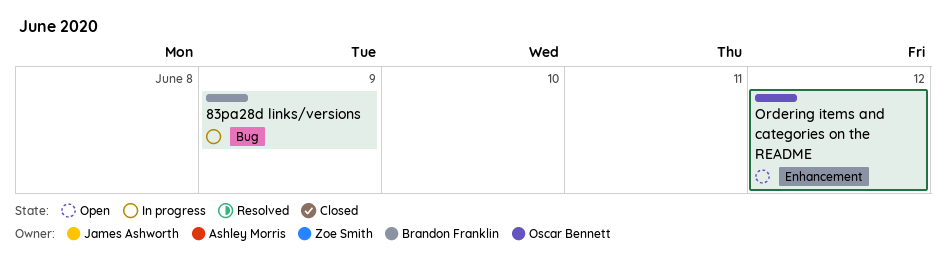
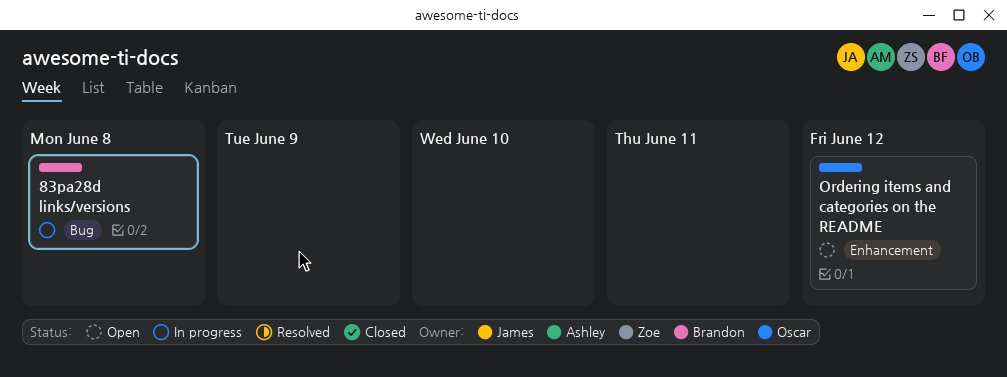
83pa28d links/versions, due: Jun 9 -> Jun 8

